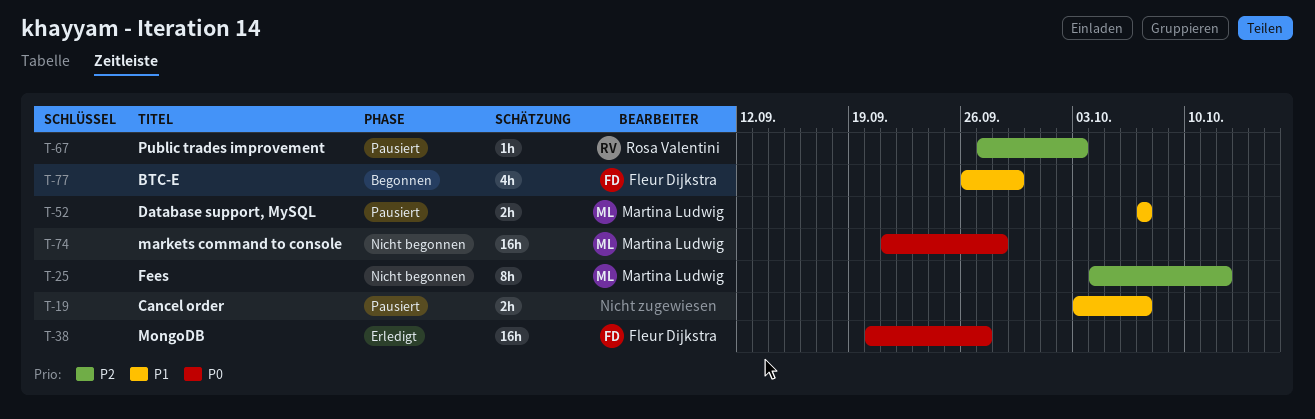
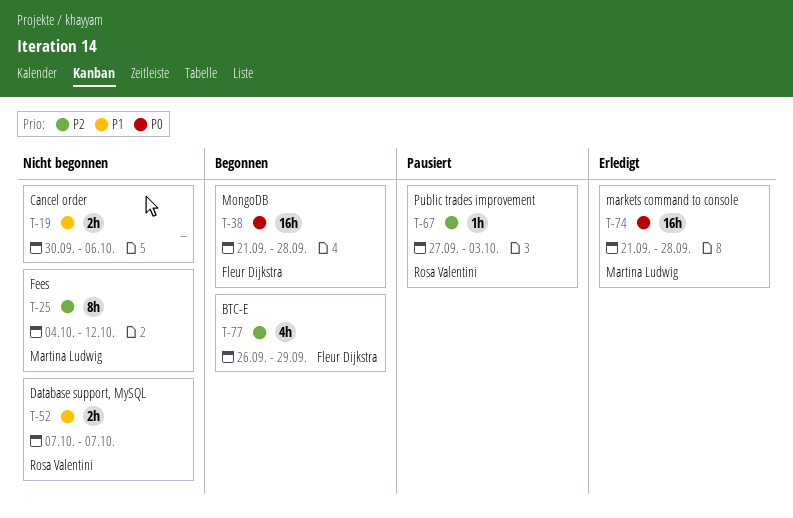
T-19, status: Pausiert -> Nicht begonnen
T-19, start: Oct 3 -> Sep 30
T-19, due: Oct 7 -> Oct 6
T-38, status: Erledigt -> Begonnen
T-38, start: Sep 20 -> Sep 21
T-38, due: Sep 27 -> Sep 28
T-52, status: Pausiert -> Nicht begonnen
T-52, owner: Martina Ludwig -> Rosa Valentini
T-74, status: Nicht begonnen -> Erledigt
T-77, priority: P1 -> P2

